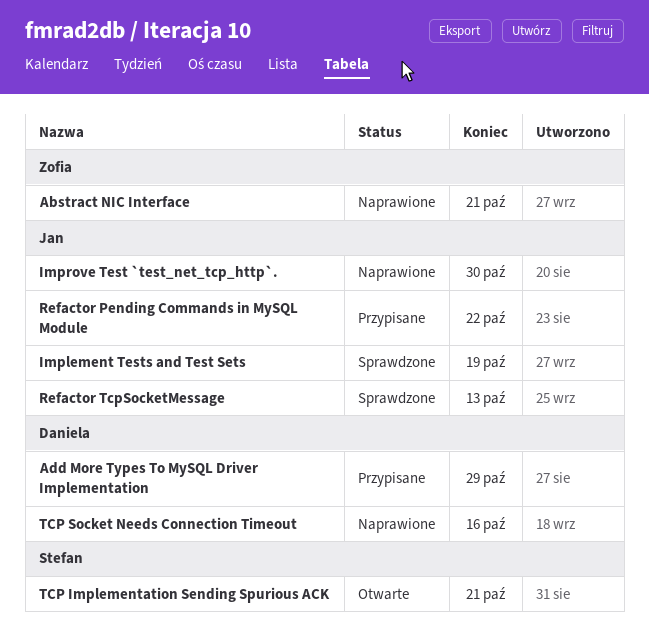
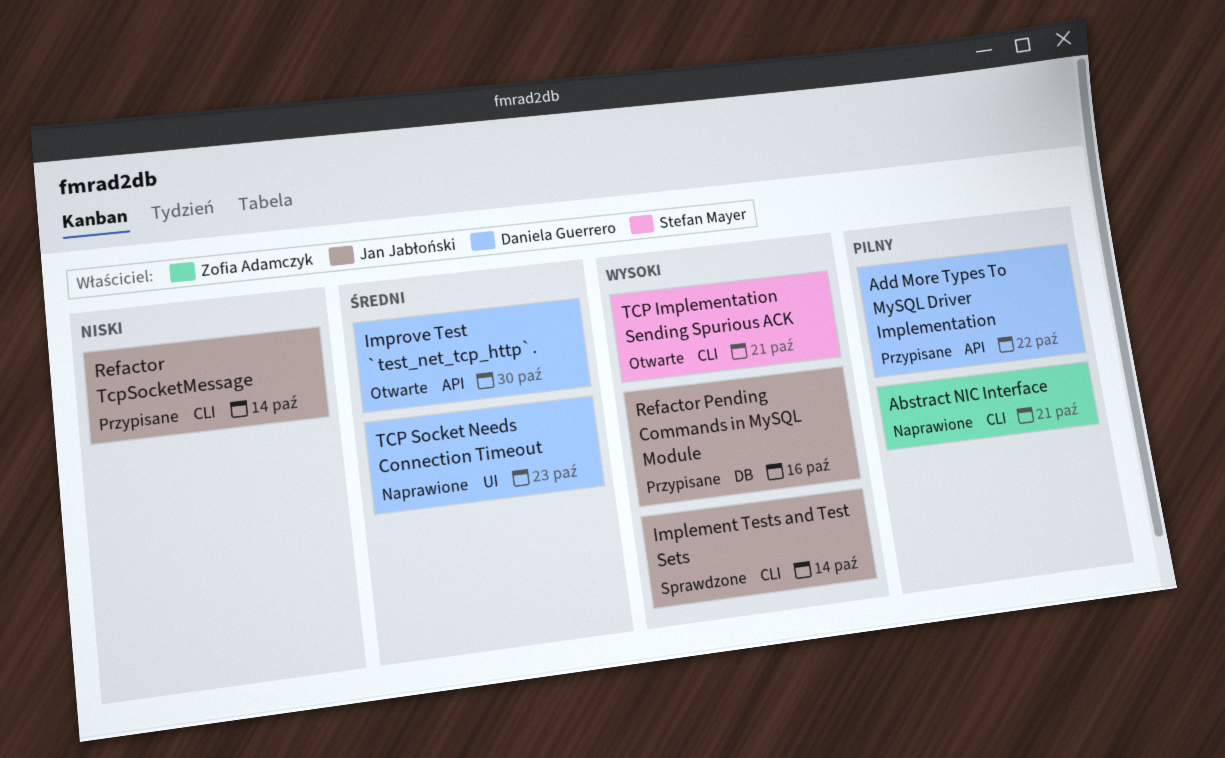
Add More Types To MySQL Driver Implementation, due: Oct 29 -> Oct 22
Implement Tests and Test Sets, due: Oct 19 -> Oct 14
Improve Test `test_net_tcp_http`., status: Naprawione -> Otwarte
Improve Test `test_net_tcp_http`., owner: Jan Jabłoński -> Daniela Guerrero
Refactor Pending Commands in MySQL Module, due: Oct 22 -> Oct 16
Refactor TcpSocketMessage, status: Sprawdzone -> Przypisane
Refactor TcpSocketMessage, due: Oct 13 -> Oct 14
TCP Socket Needs Connection Timeout, due: Oct 16 -> Oct 23

